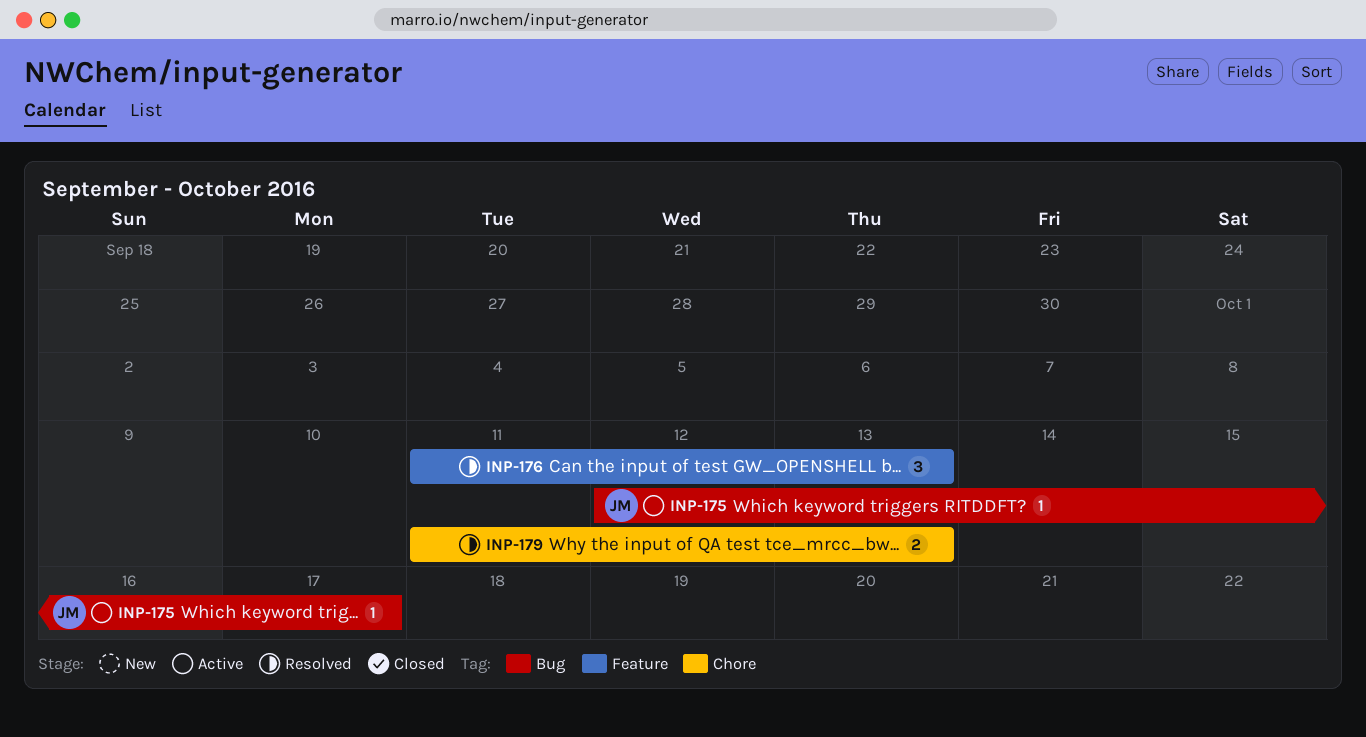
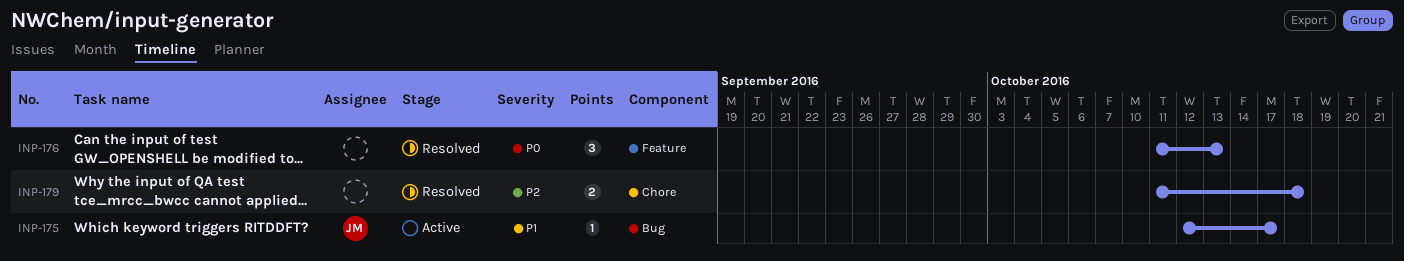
INP-179, due: Oct 13 -> Oct 18

